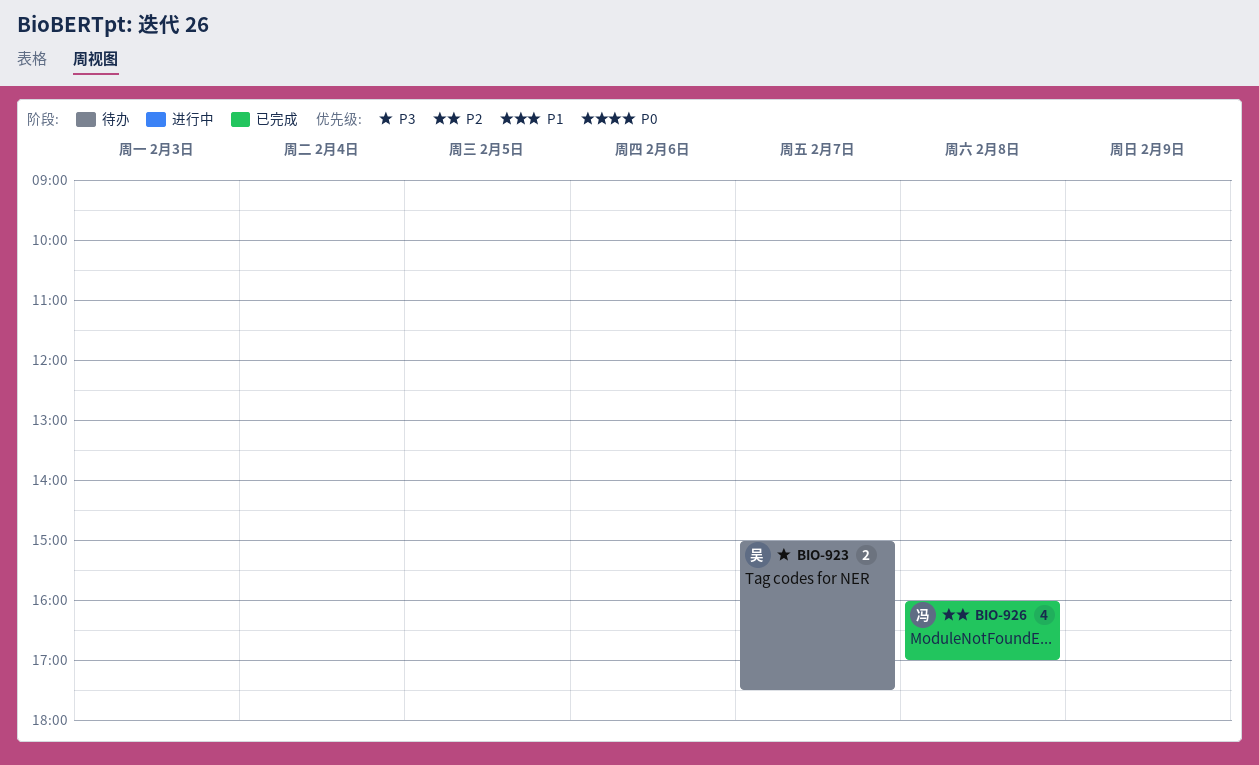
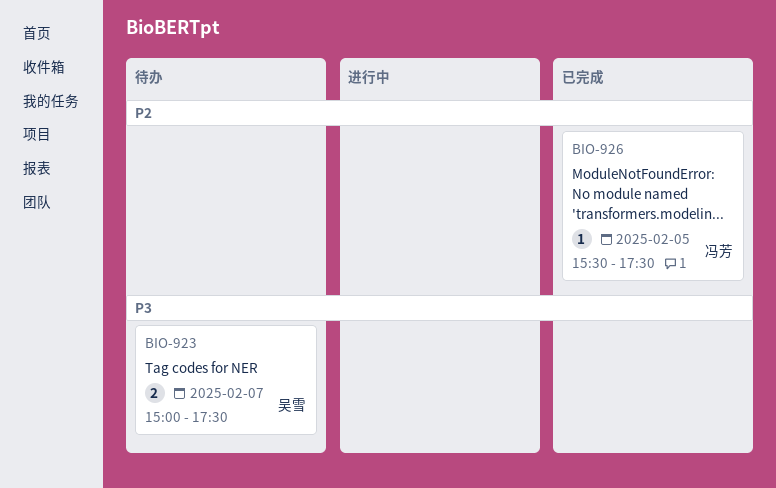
BIO-926, estimate: 4 -> 1
BIO-926, day: Feb 8 -> Feb 5
BIO-926, begins: 16:00 -> 15:30
BIO-926, ends: 17:00 -> 17:30

